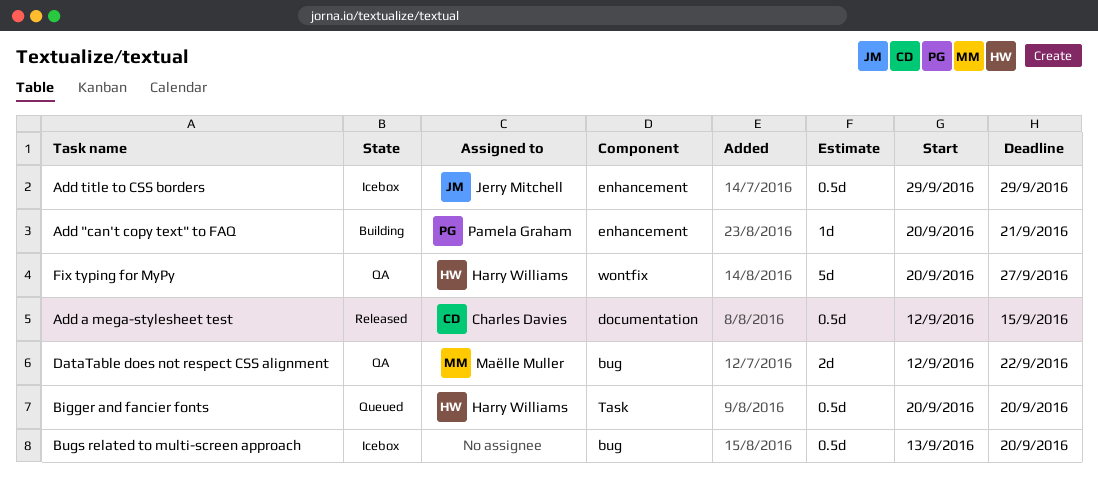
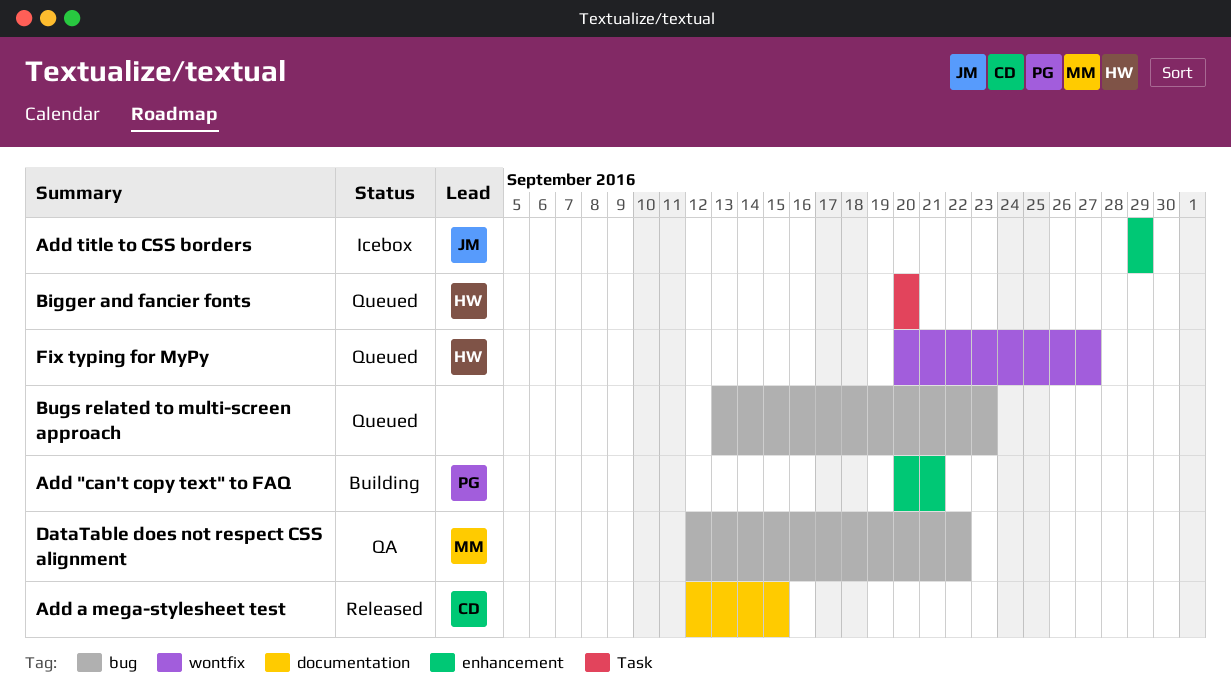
Bugs related to multi-screen approach, status: Icebox -> Queued
Bugs related to multi-screen approach, due: Sep 20 -> Sep 23
Fix typing for MyPy, status: QA -> Queued

